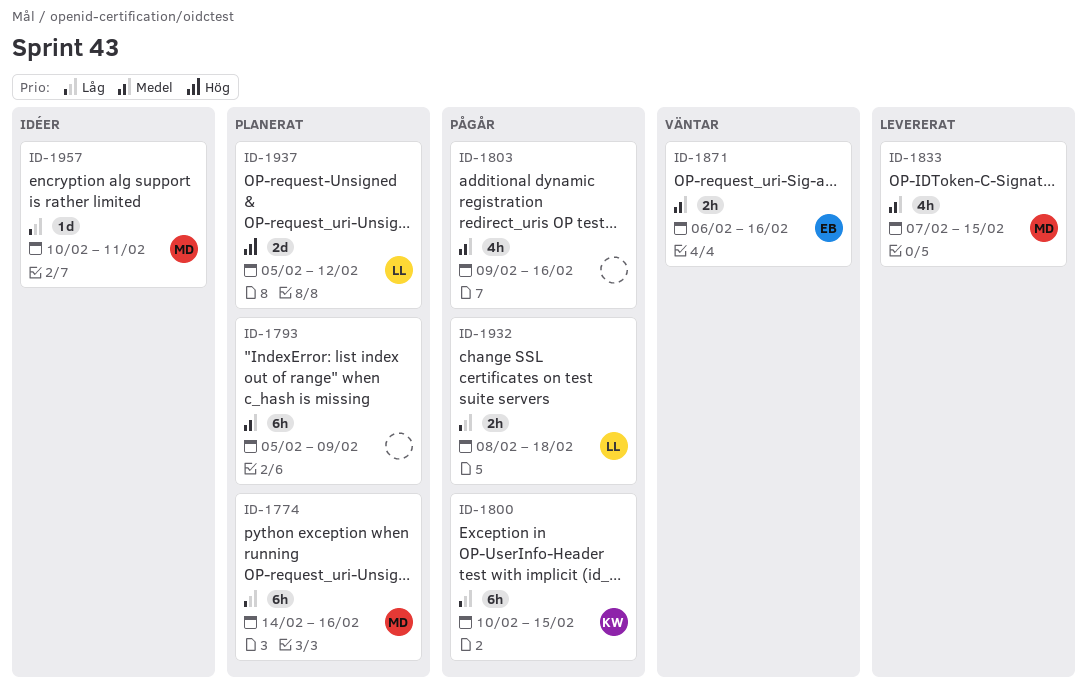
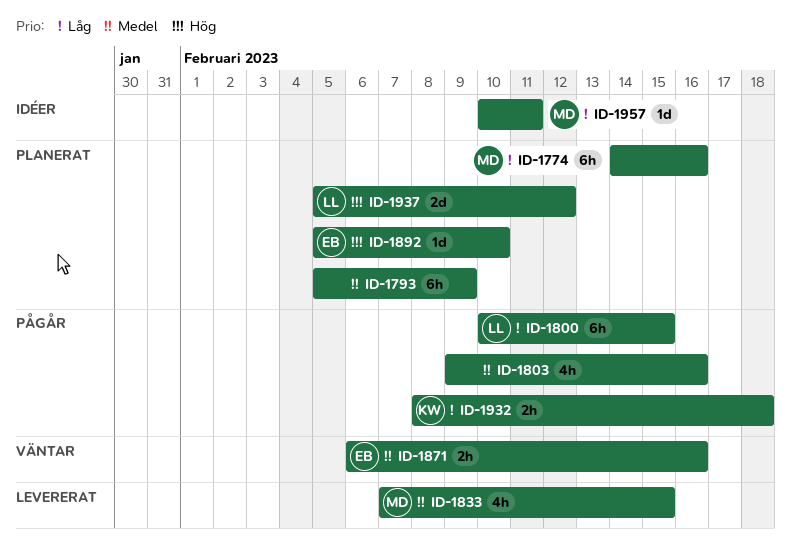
ID-1800, owner: KW -> LL
ID-1892: none -> present
ID-1932, owner: LL -> KW

